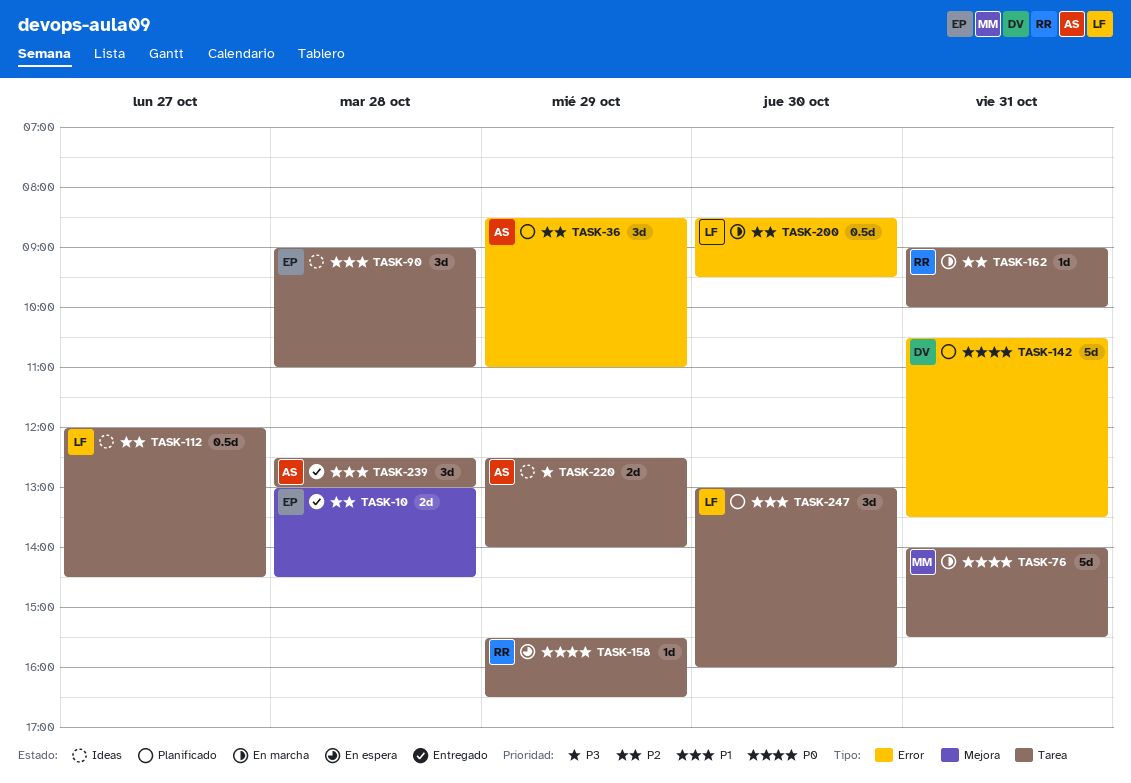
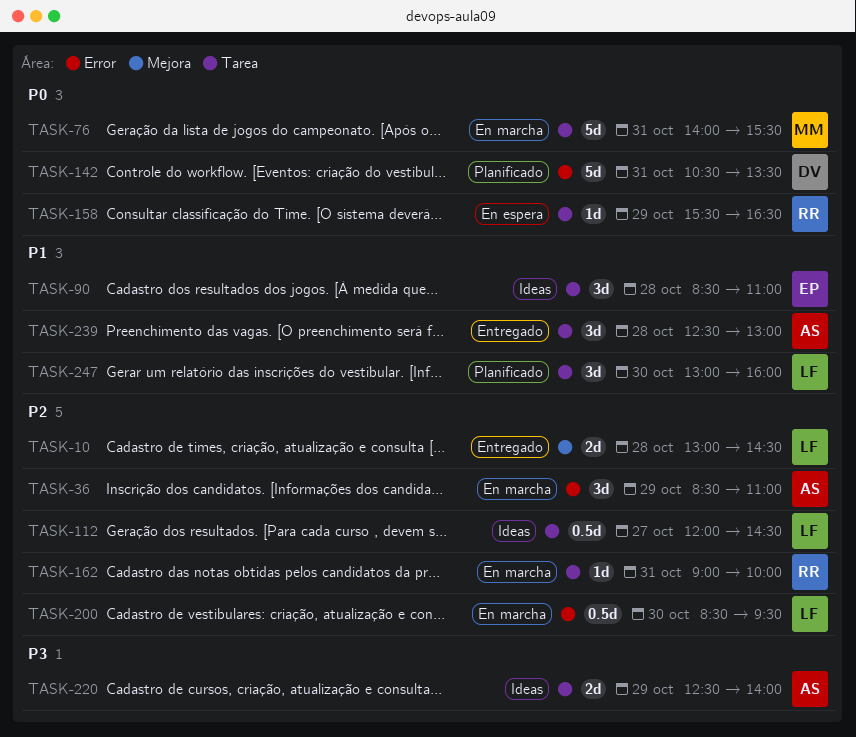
TASK-10, owner: EP -> LF
TASK-36, status: Planificado -> En marcha
TASK-90, begins: 09:00 -> 08:30

